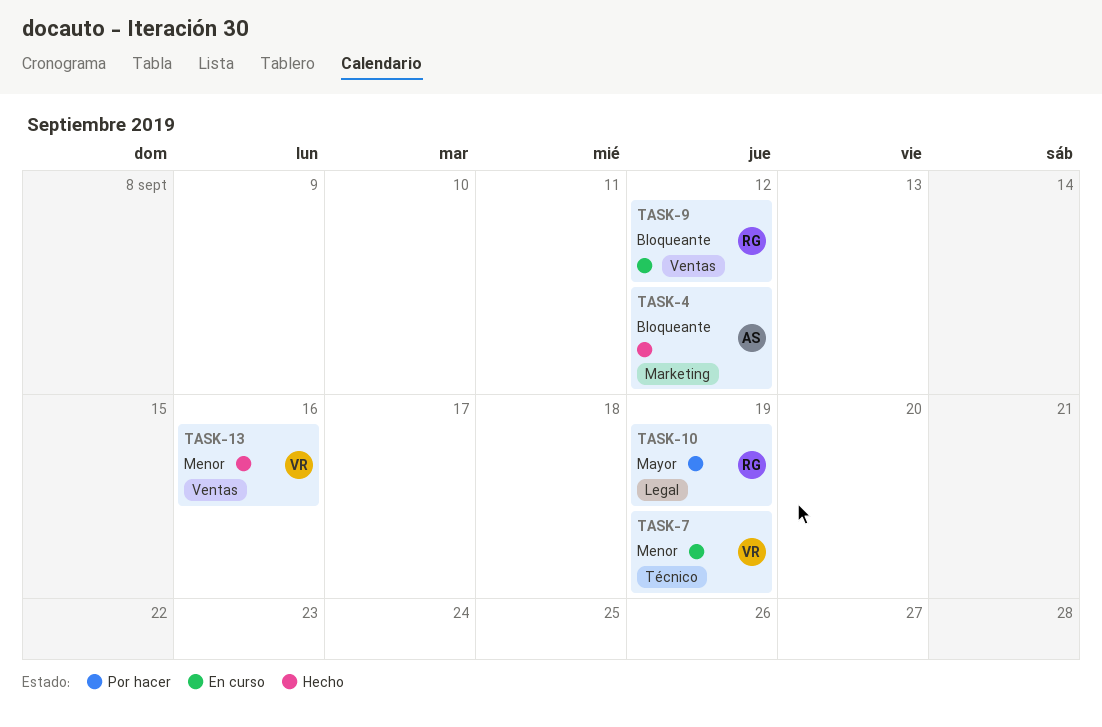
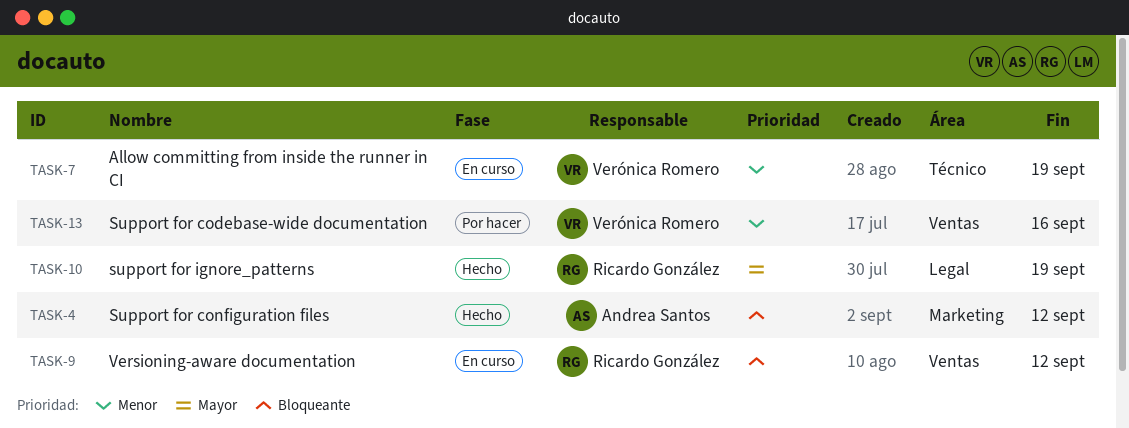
TASK-10, status: Por hacer -> Hecho
TASK-13, status: Hecho -> Por hacer

